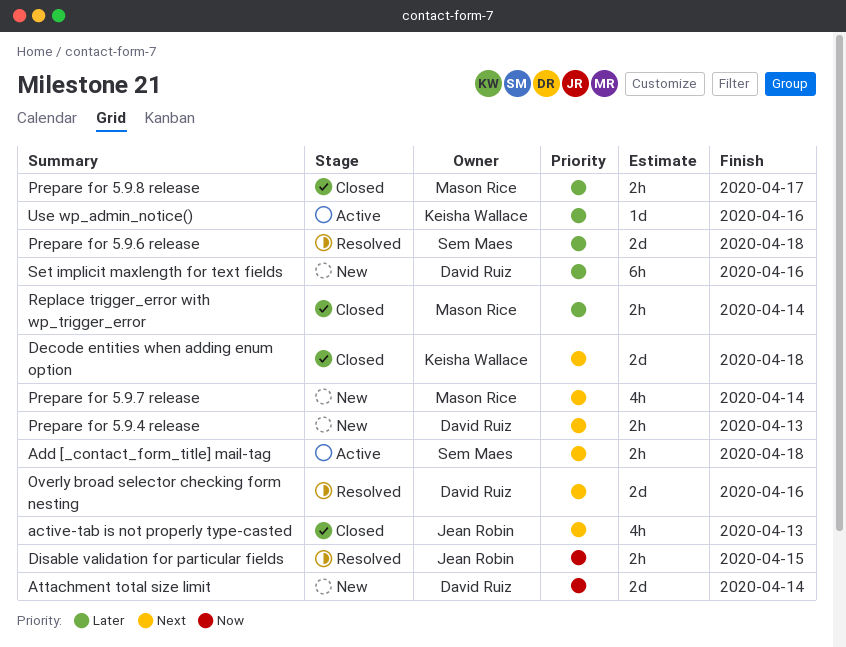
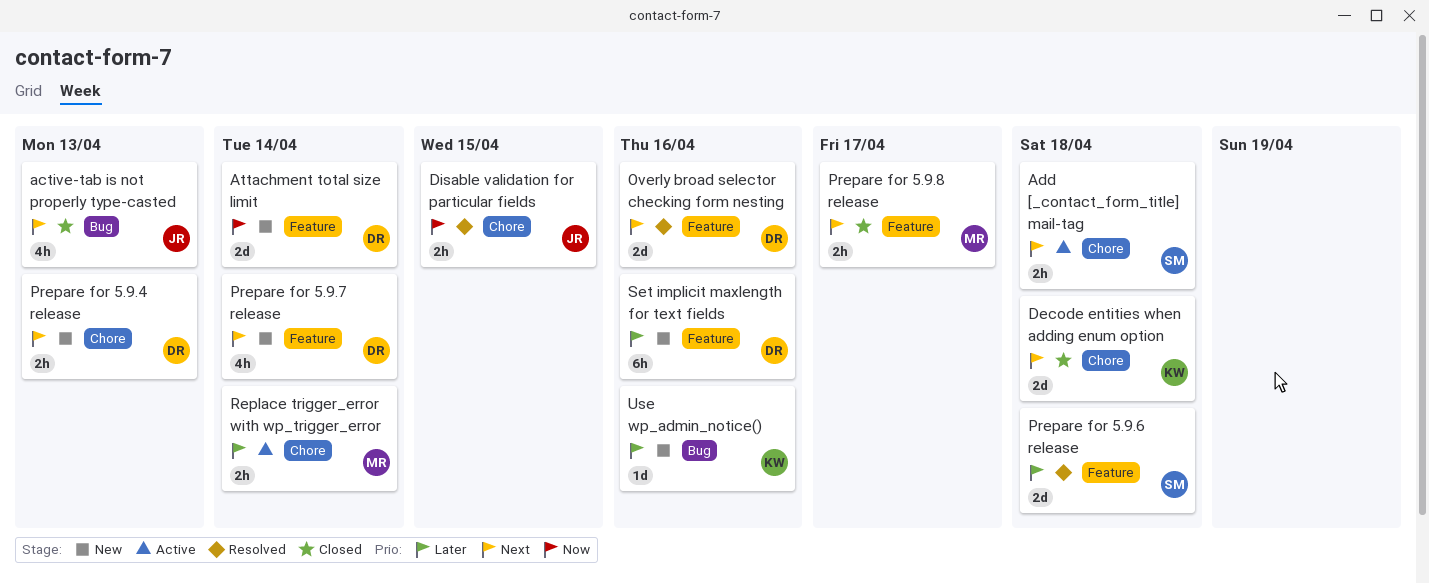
Prepare for 5.9.7 release, owner: Mason Rice -> David Ruiz
Prepare for 5.9.8 release, priority: Later -> Next
Replace trigger_error with wp_trigger_error, status: Closed -> Active
Use wp_admin_notice(), status: Active -> New

